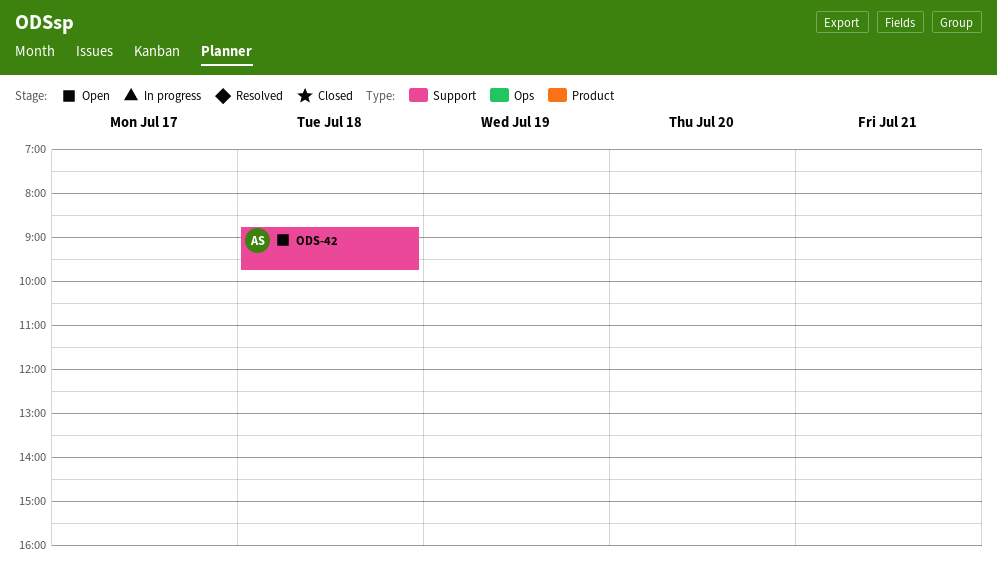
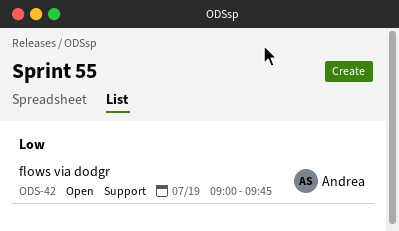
ODS-42, day: Jul 18 -> Jul 19
ODS-42, begins: 08:45 -> 09:00

